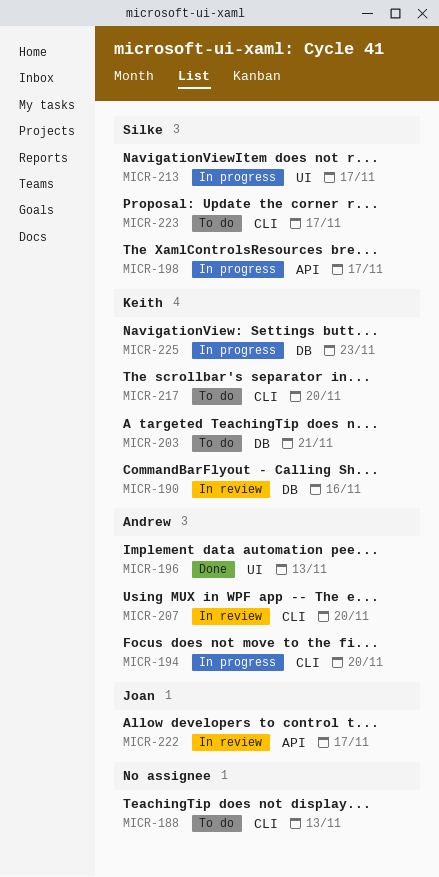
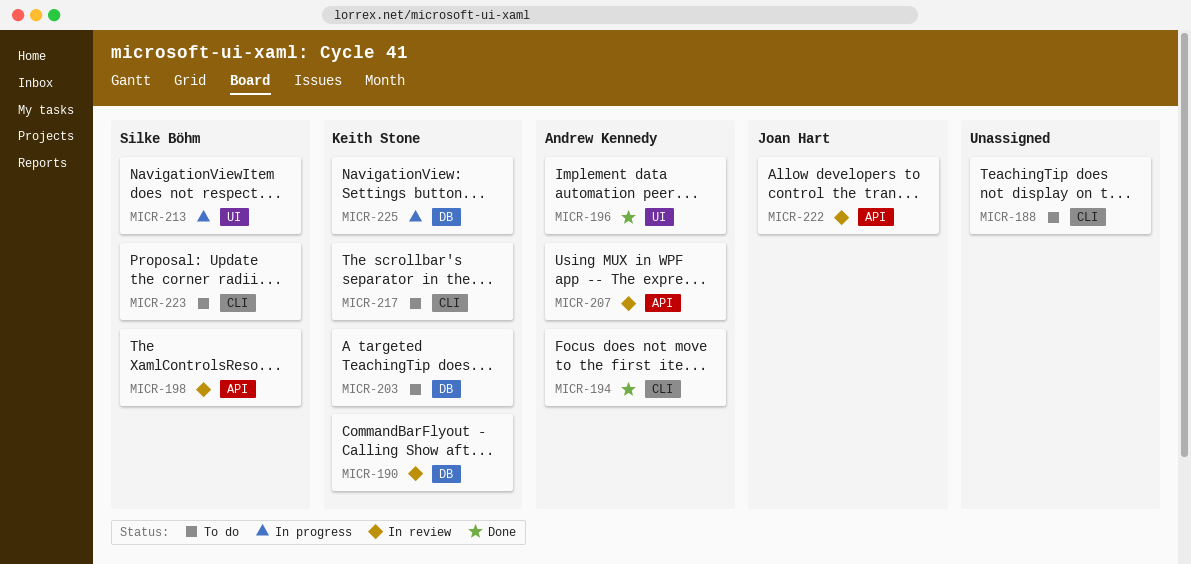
MICR-194, status: In progress -> Done
MICR-198, status: In progress -> In review
MICR-207, label: CLI -> API

